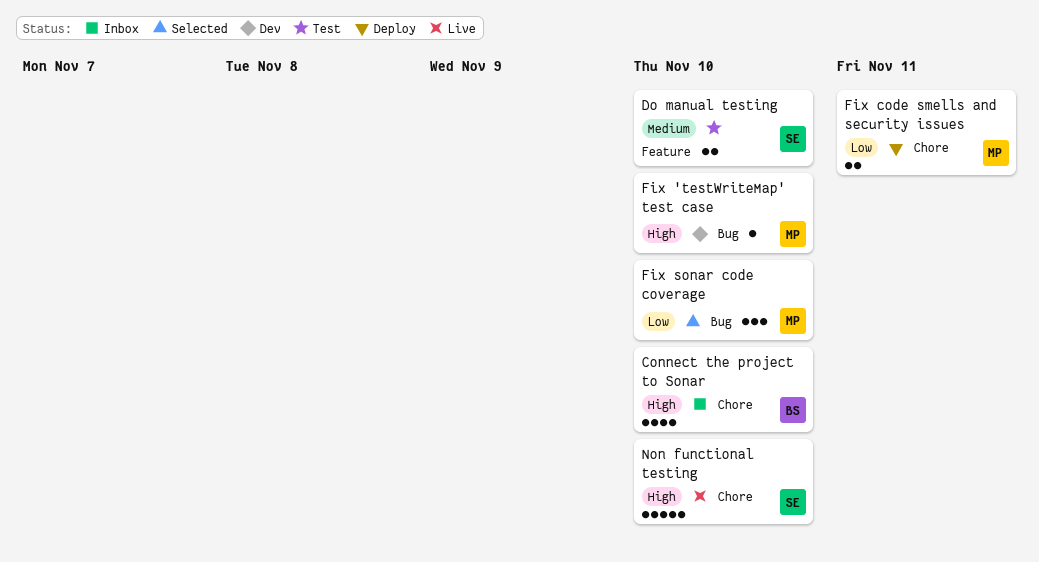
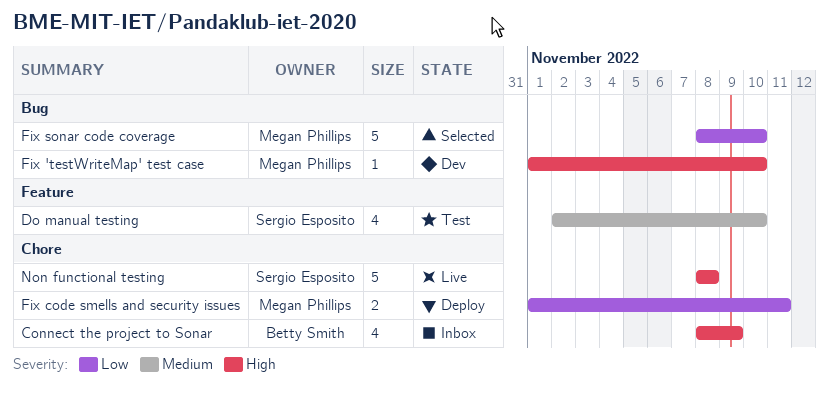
Connect the project to Sonar, due: Nov 10 -> Nov 9
Do manual testing, estimate: 2 -> 4
Fix sonar code coverage, estimate: 3 -> 5
Non functional testing, due: Nov 10 -> Nov 8

